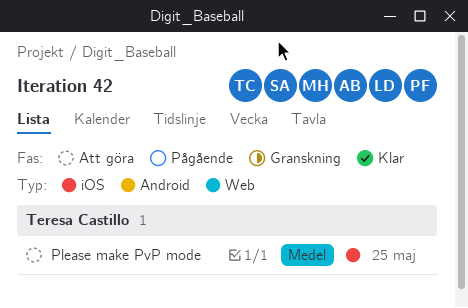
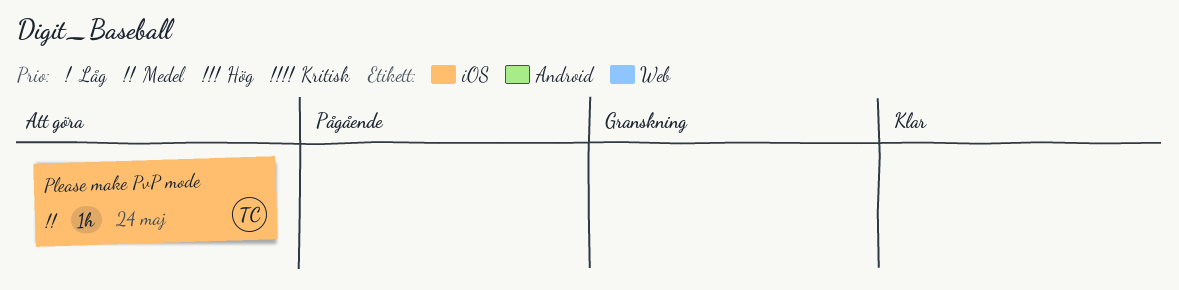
Please make PvP mode, due: May 25 -> May 24

